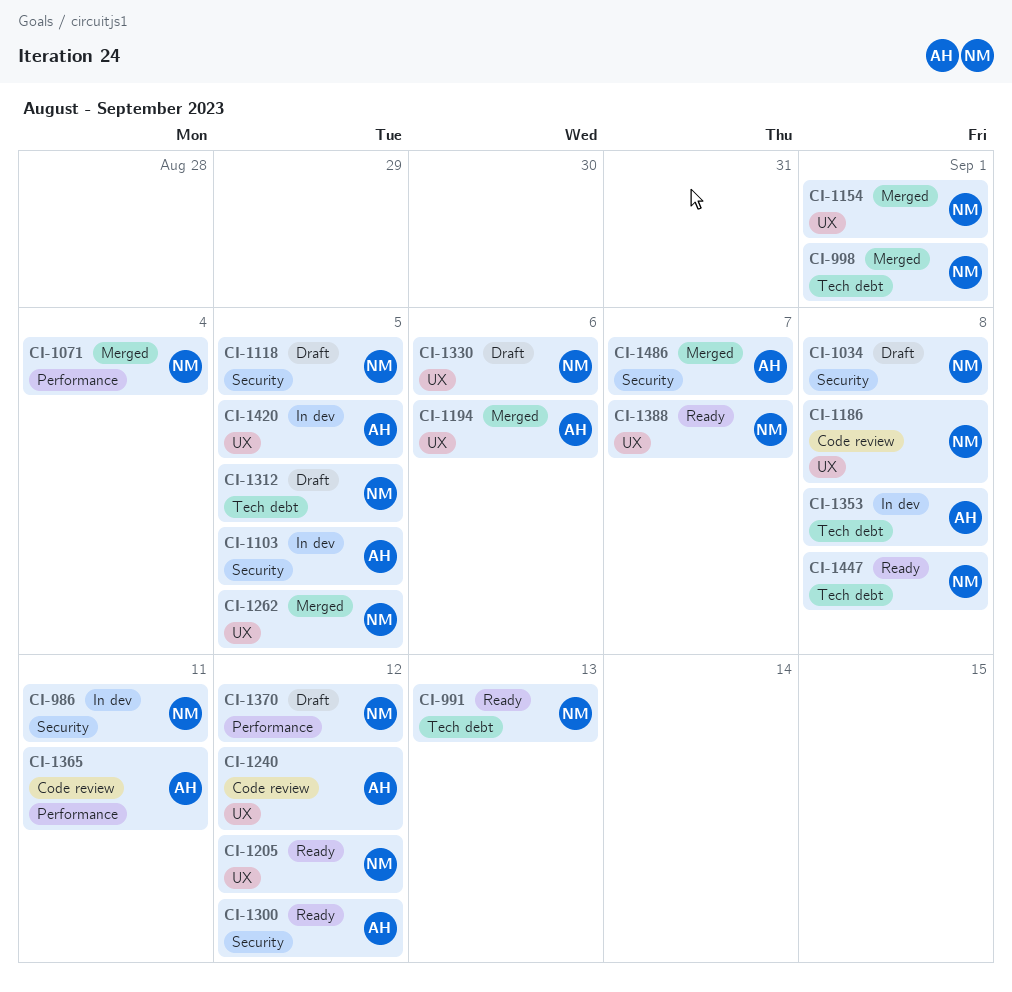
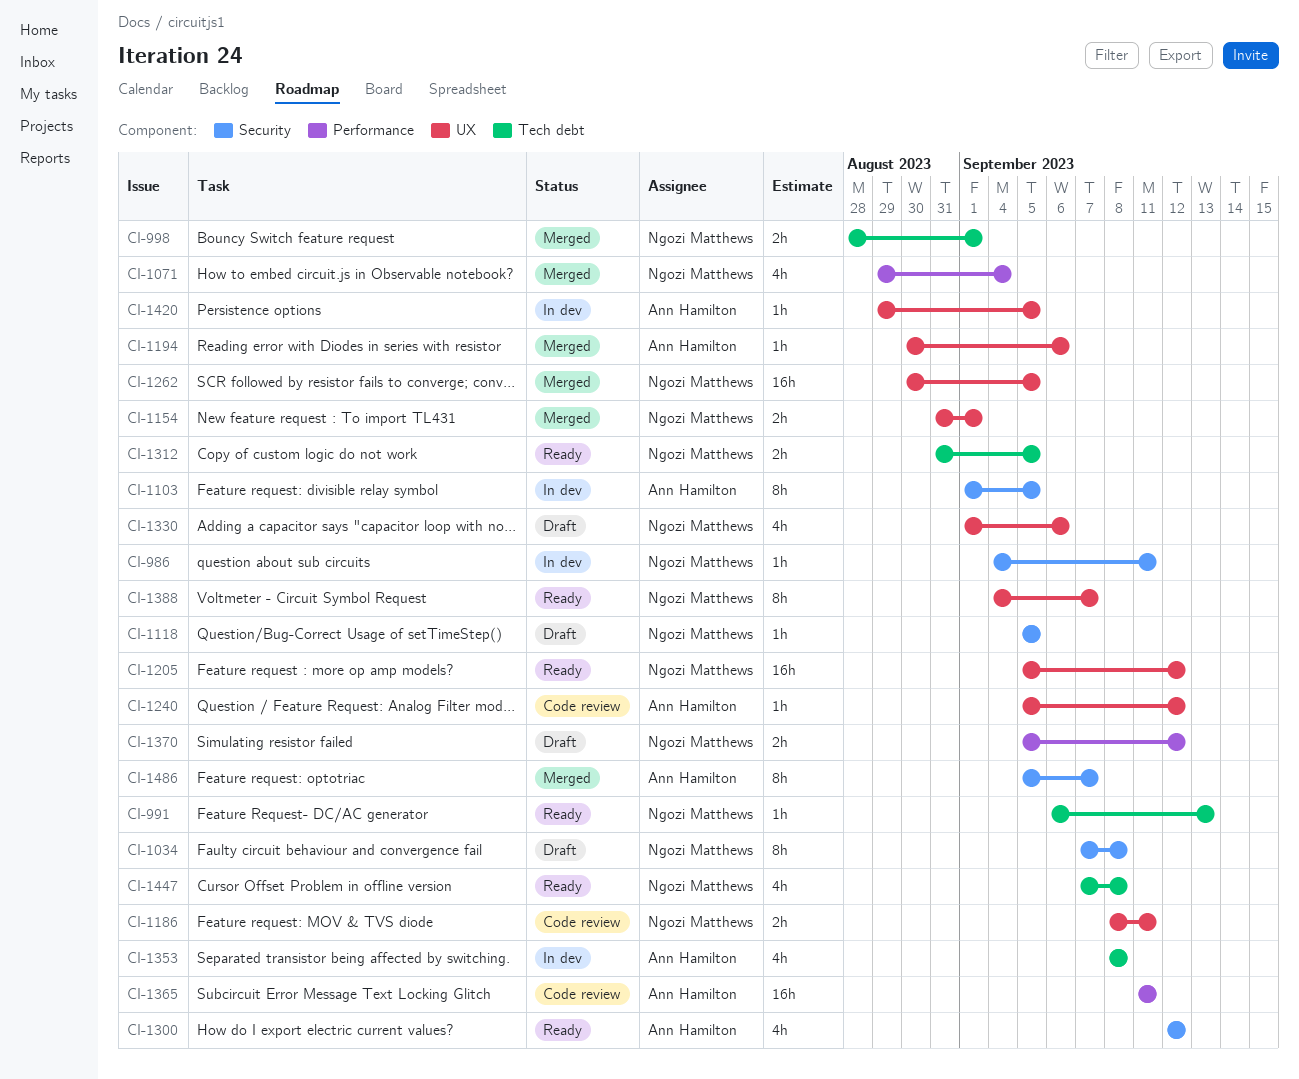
CI-1186, due: Sep 8 -> Sep 11
CI-1312, status: Draft -> Ready

